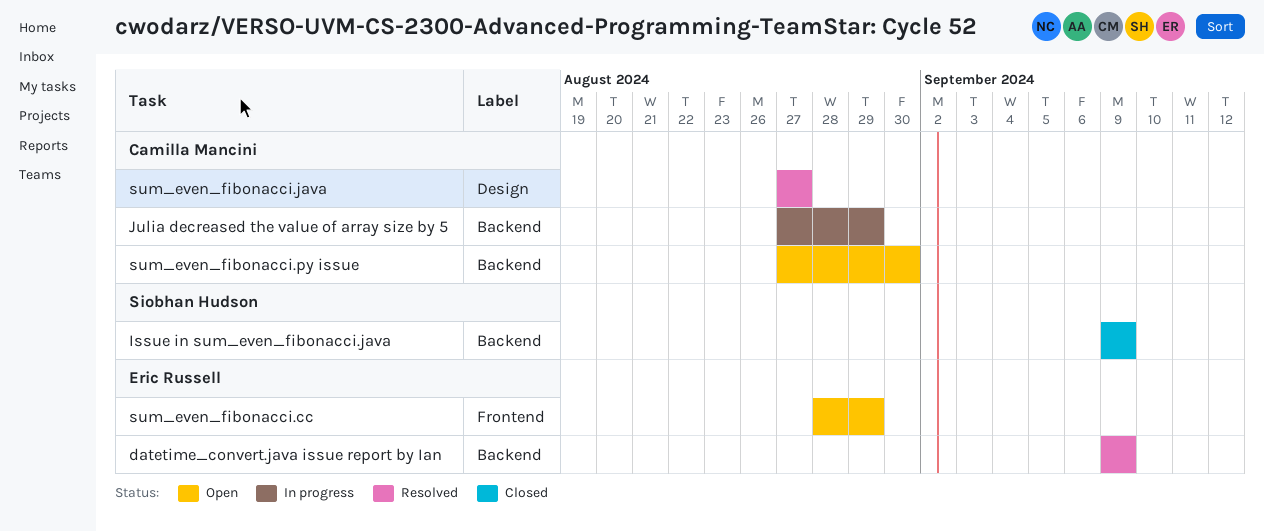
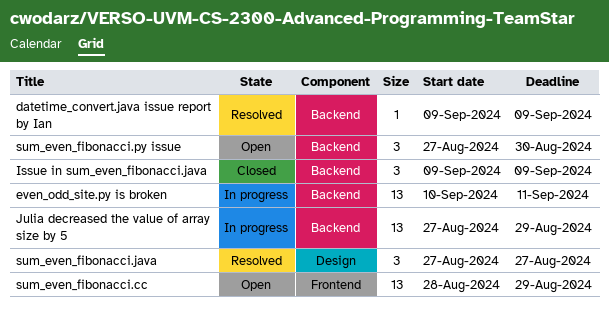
even_odd_site.py is broken: none -> present

